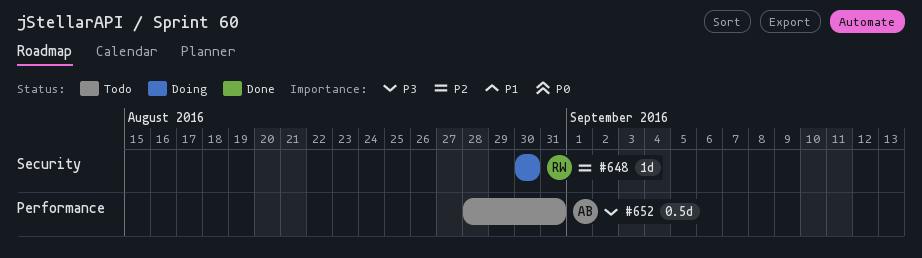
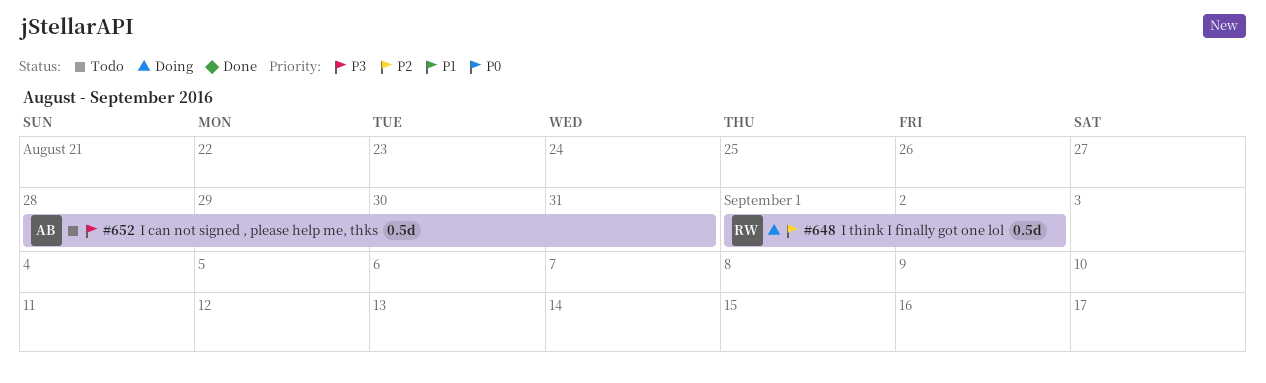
#648, estimate: 1d -> 0.5d
#648, start: Aug 30 -> Sep 1
#648, due: Aug 30 -> Sep 2

